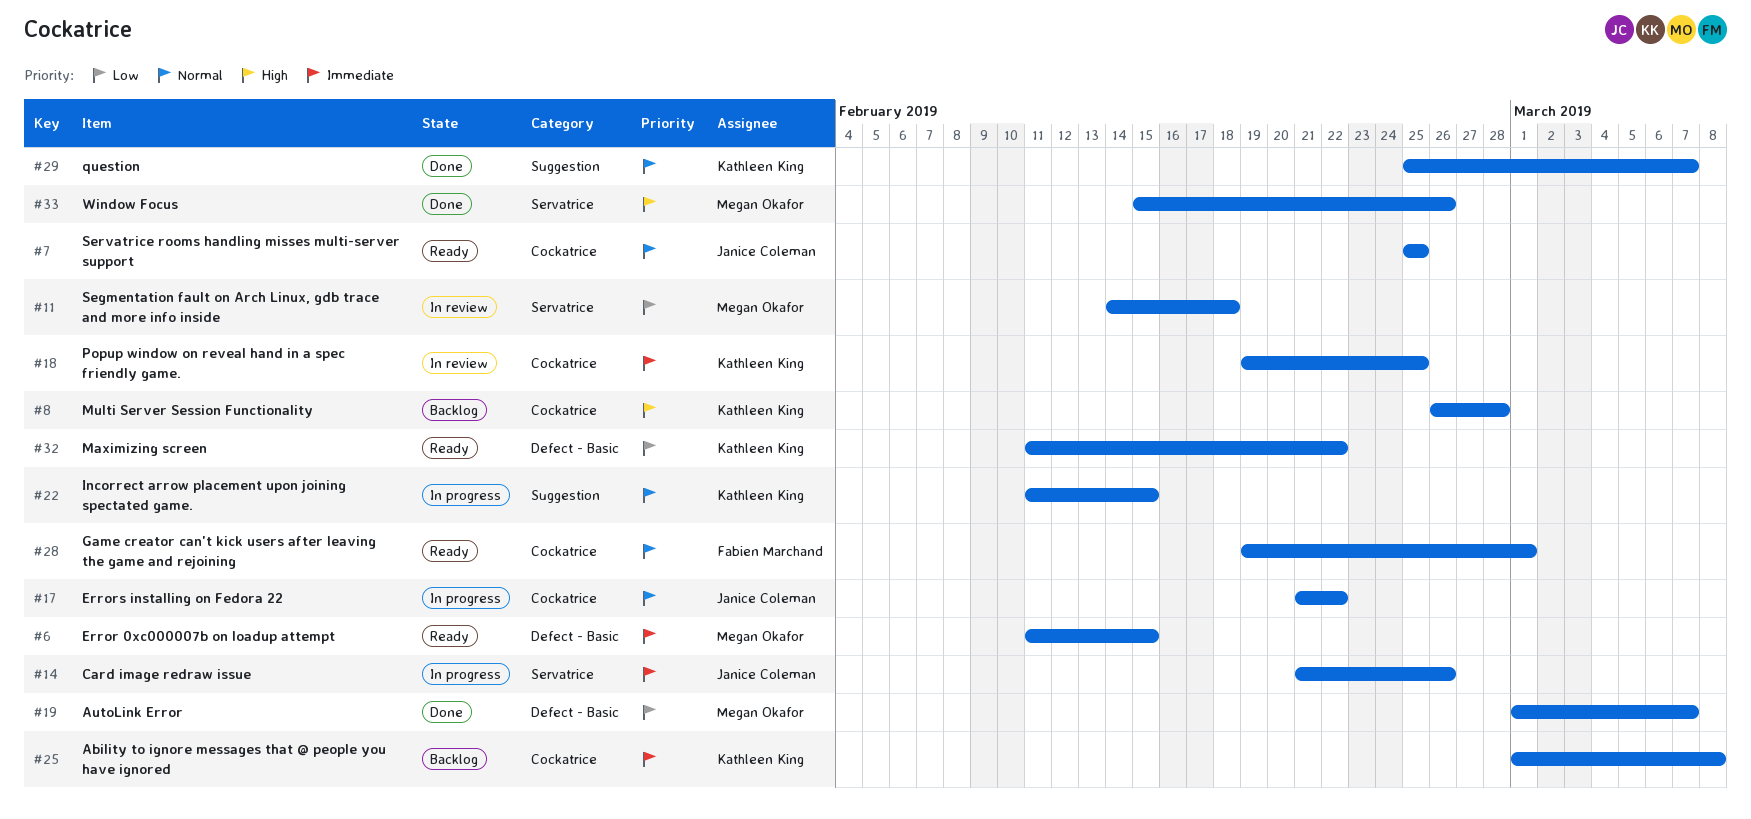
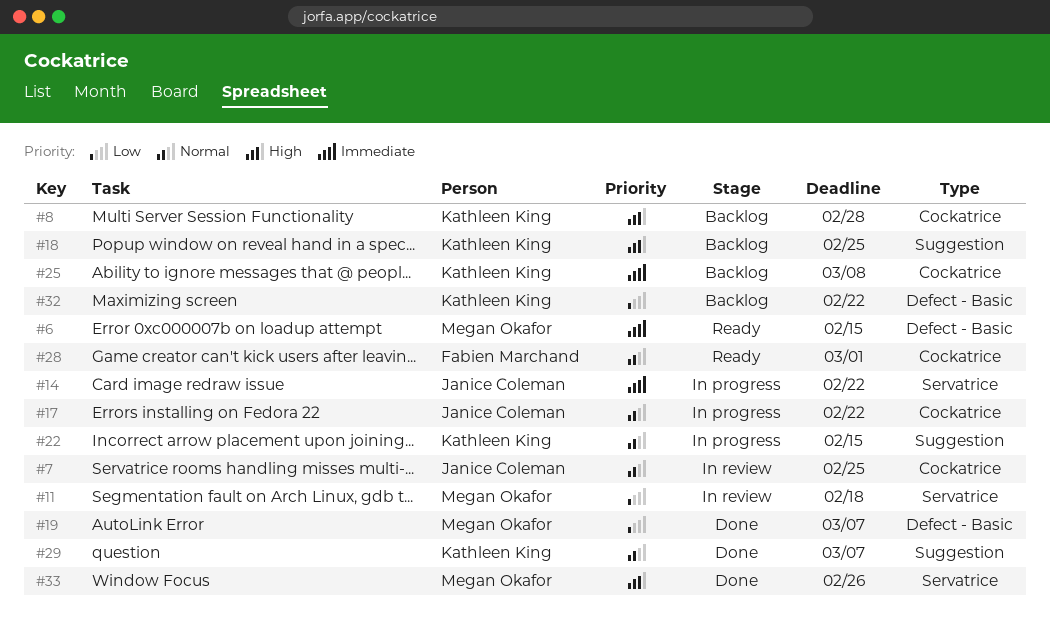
#7, status: Ready -> In review
#14, due: Feb 26 -> Feb 22
#18, status: In review -> Backlog
#18, priority: Immediate -> High
#18, label: Cockatrice -> Suggestion
#32, status: Ready -> Backlog

